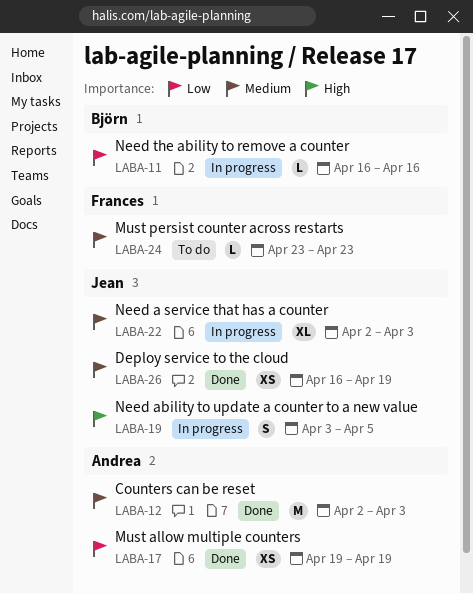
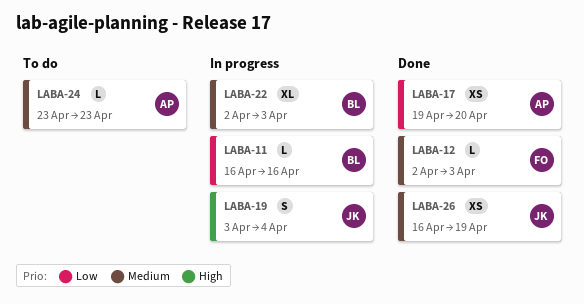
LABA-12, owner: Andrea -> Frances
LABA-12, estimate: M -> L
LABA-17, due: Apr 19 -> Apr 20
LABA-19, due: Apr 5 -> Apr 4
LABA-22, owner: Jean -> Björn
LABA-24, owner: Frances -> Andrea

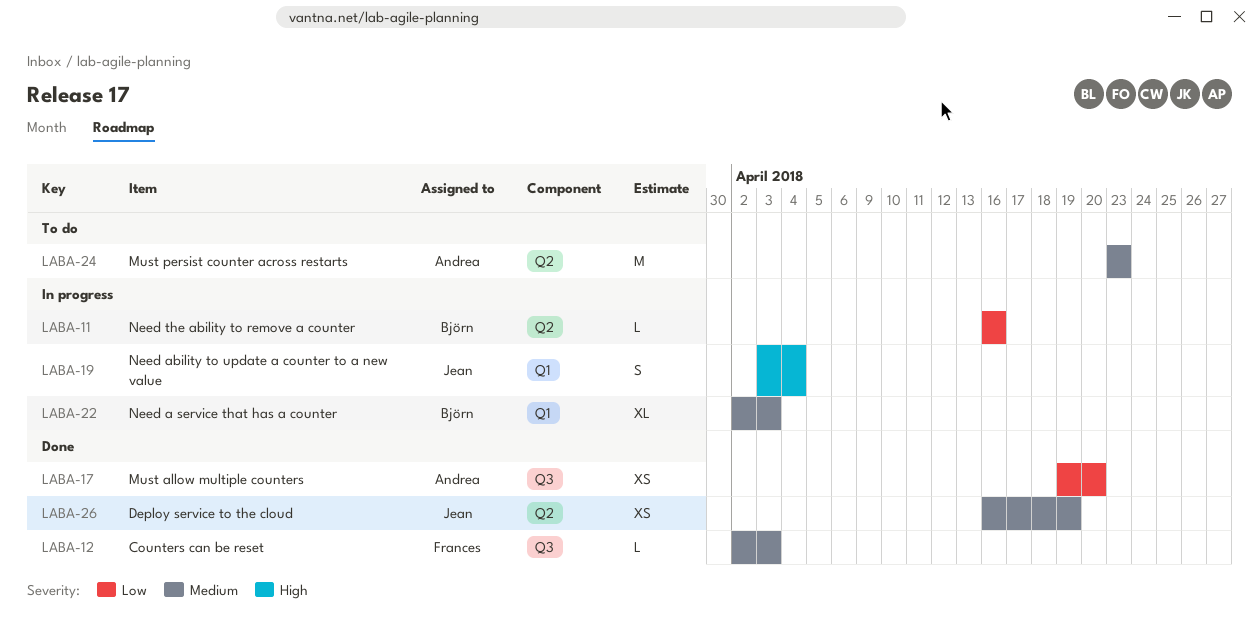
LABA-24, estimate: L -> M

